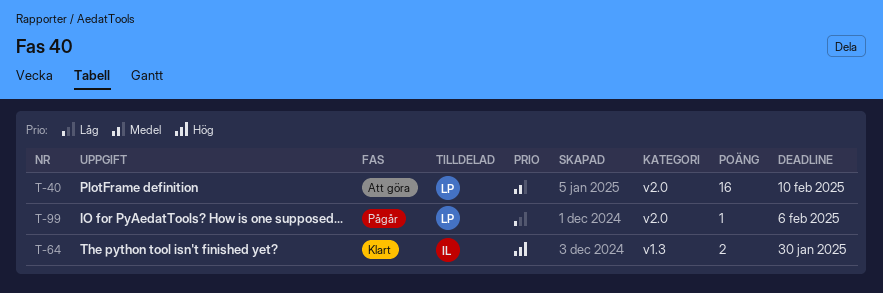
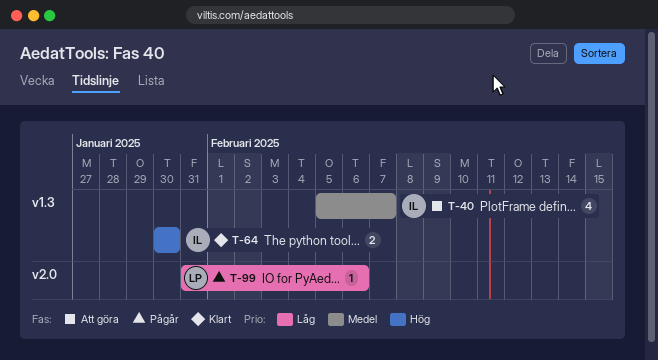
T-40, owner: LP -> IL
T-40, label: v2.0 -> v1.3
T-40, estimate: 16 -> 4
T-40, due: Feb 10 -> Feb 7

